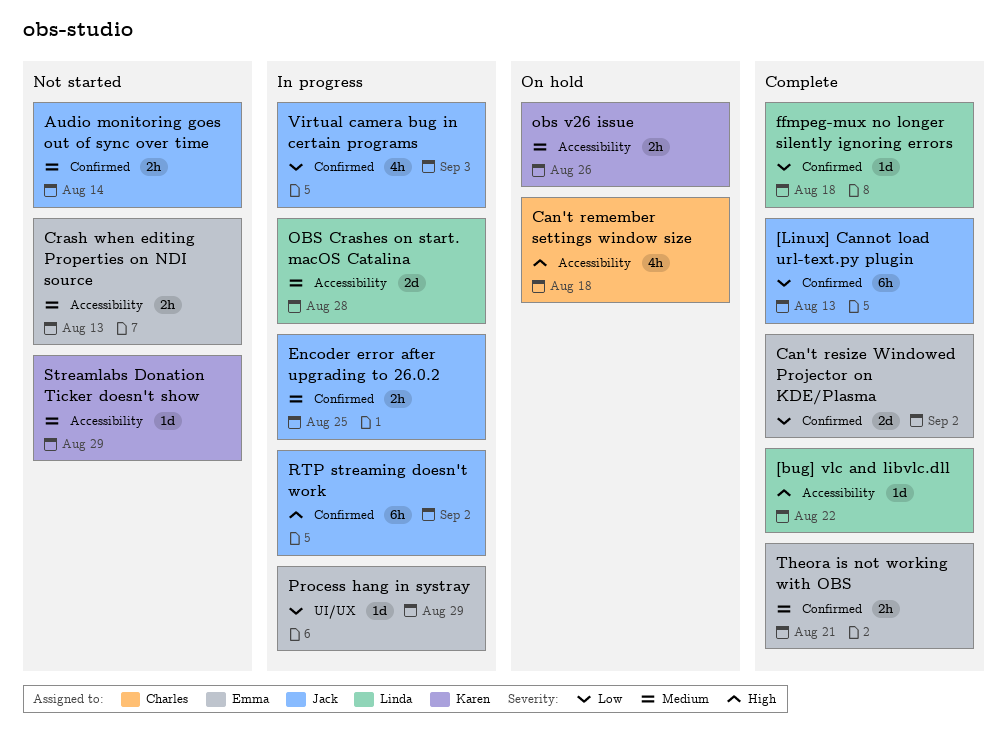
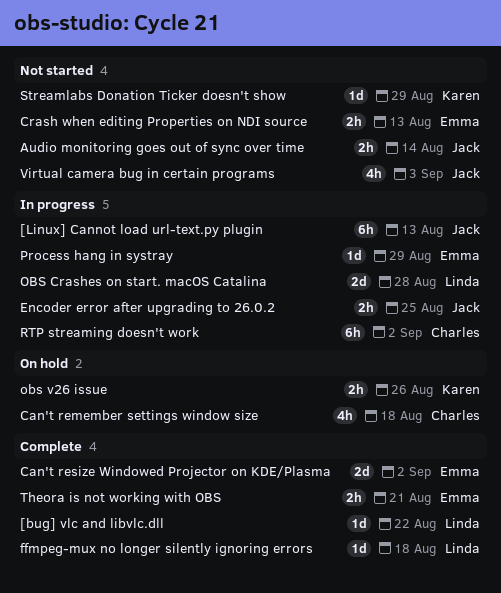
[Linux] Cannot load url-text.py plugin, status: Complete -> In progress
RTP streaming doesn't work, owner: Jack -> Charles
Virtual camera bug in certain programs, status: In progress -> Not started

